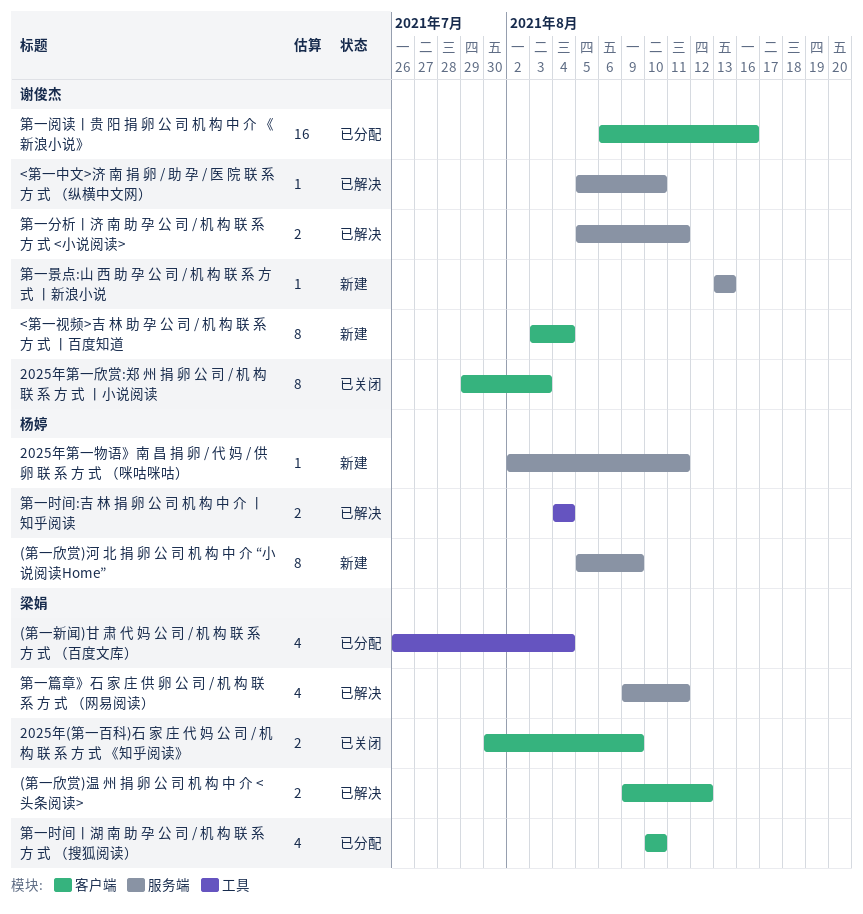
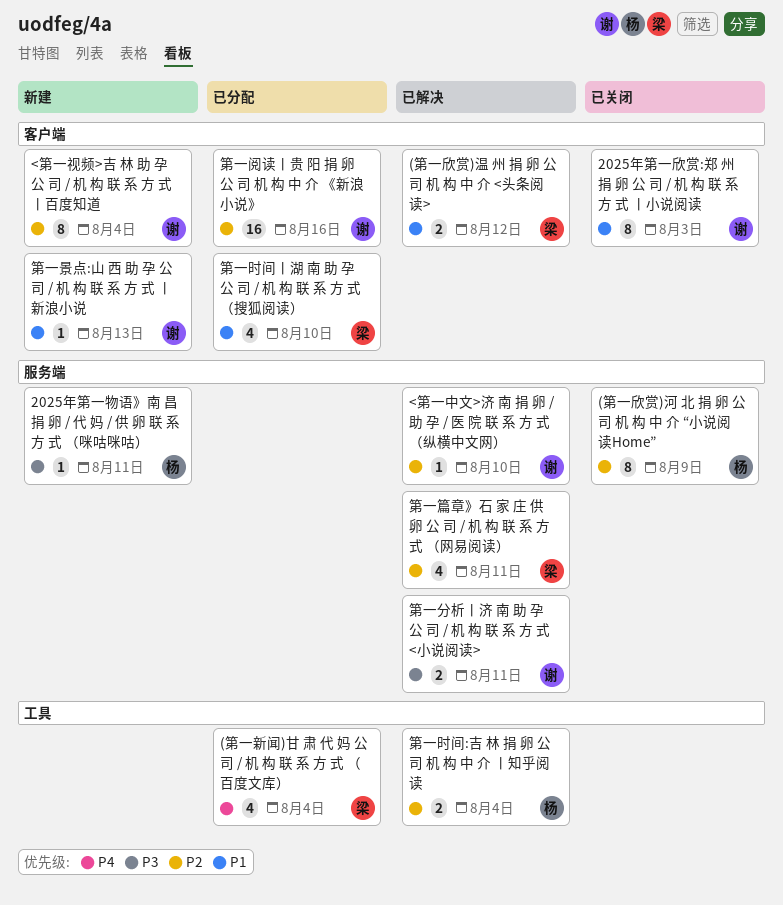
(第一欣赏)河 北 捐 卵 公 司 机 构 中 介 “小说阅读Home”, status: 新建 -> 已关闭
2025年(第一百科)石 家 庄 代 妈 公 司 / 机 构 联 系 方 式 《知乎阅读》: present -> none
第一景点:山 西 助 孕 公 司 / 机 构 联 系 方 式 丨新浪小说, label: 服务端 -> 客户端

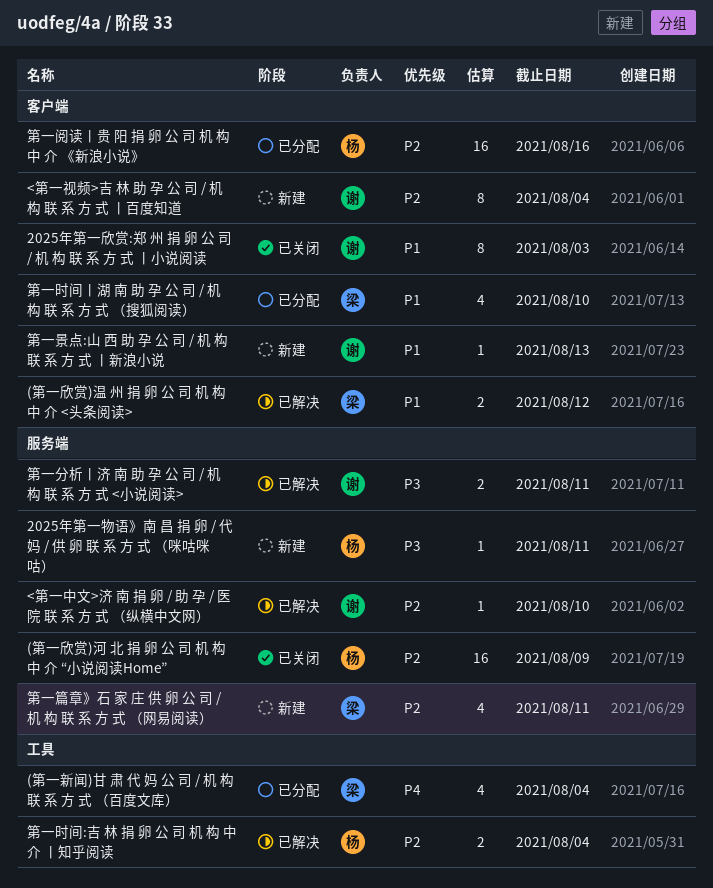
(第一欣赏)河 北 捐 卵 公 司 机 构 中 介 “小说阅读Home”, estimate: 8 -> 16
第一篇章》石 家 庄 供 卵 公 司 / 机 构 联 系 方 式 （网易阅读）, status: 已解决 -> 新建
第一阅读丨贵 阳 捐 卵 公 司 机 构 中 介 《新浪小说》, owner: 谢 -> 杨

